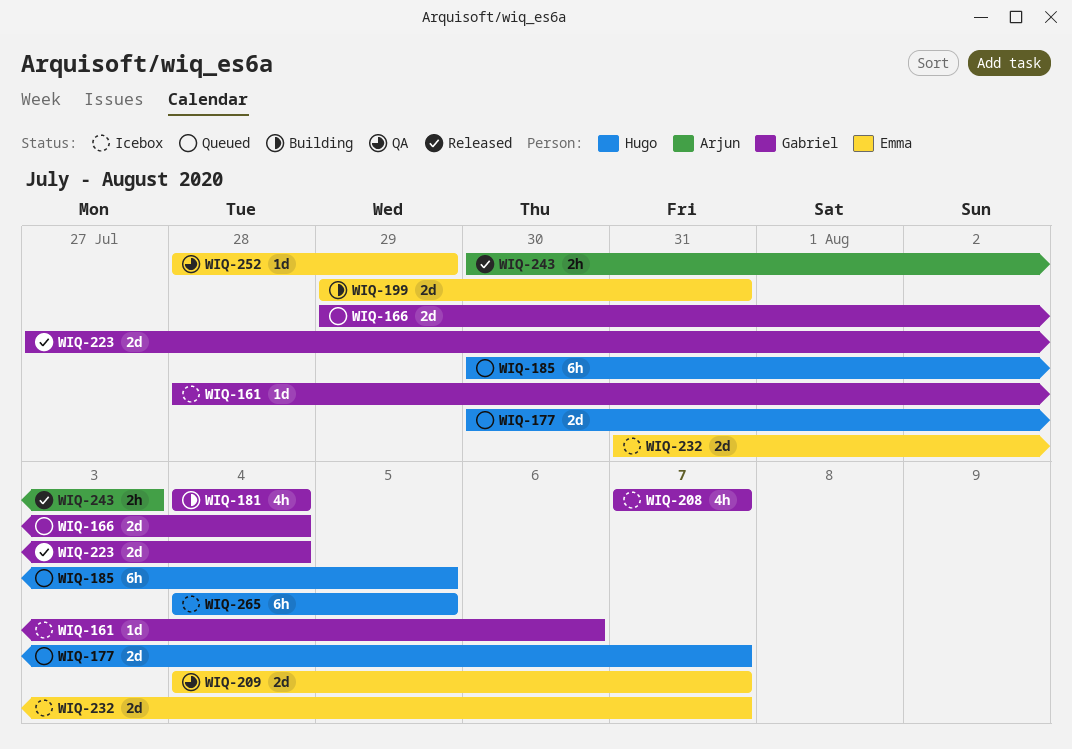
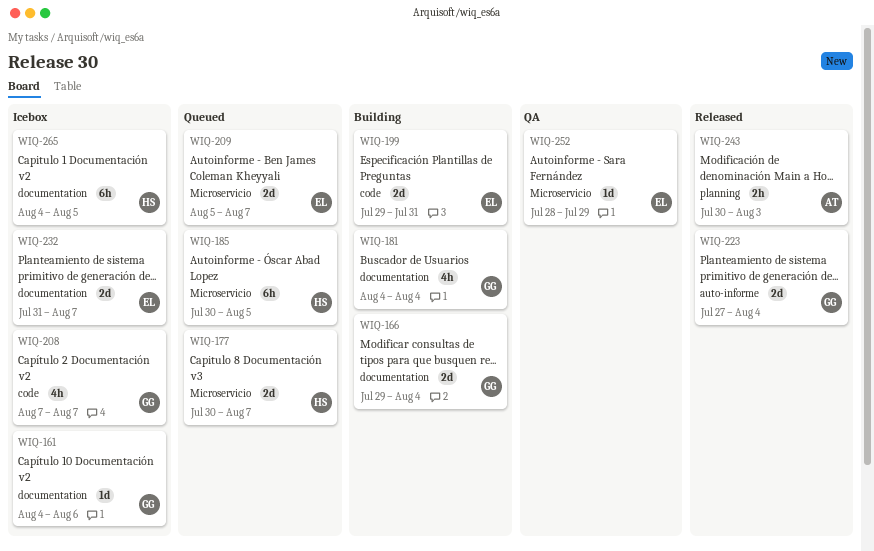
WIQ-161, start: Jul 28 -> Aug 4
WIQ-166, status: Queued -> Building
WIQ-209, status: QA -> Queued
WIQ-209, start: Aug 4 -> Aug 5

